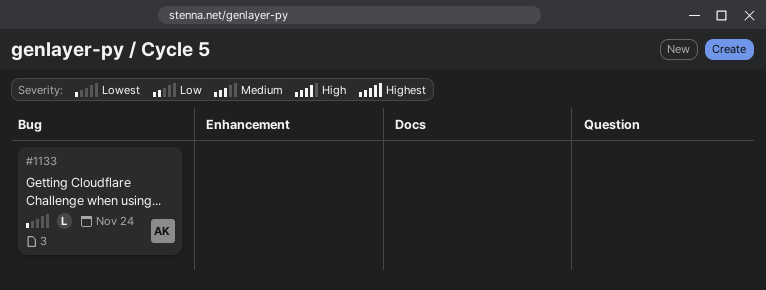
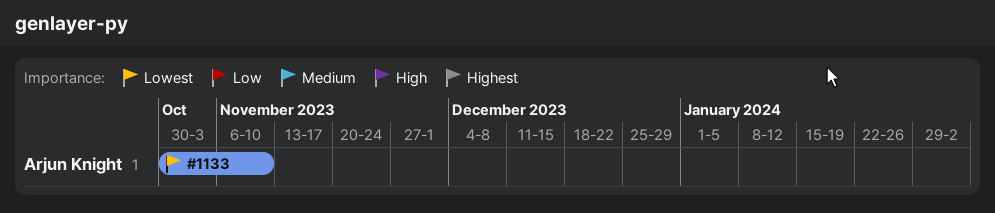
#1133, due: Nov 24 -> Nov 10

